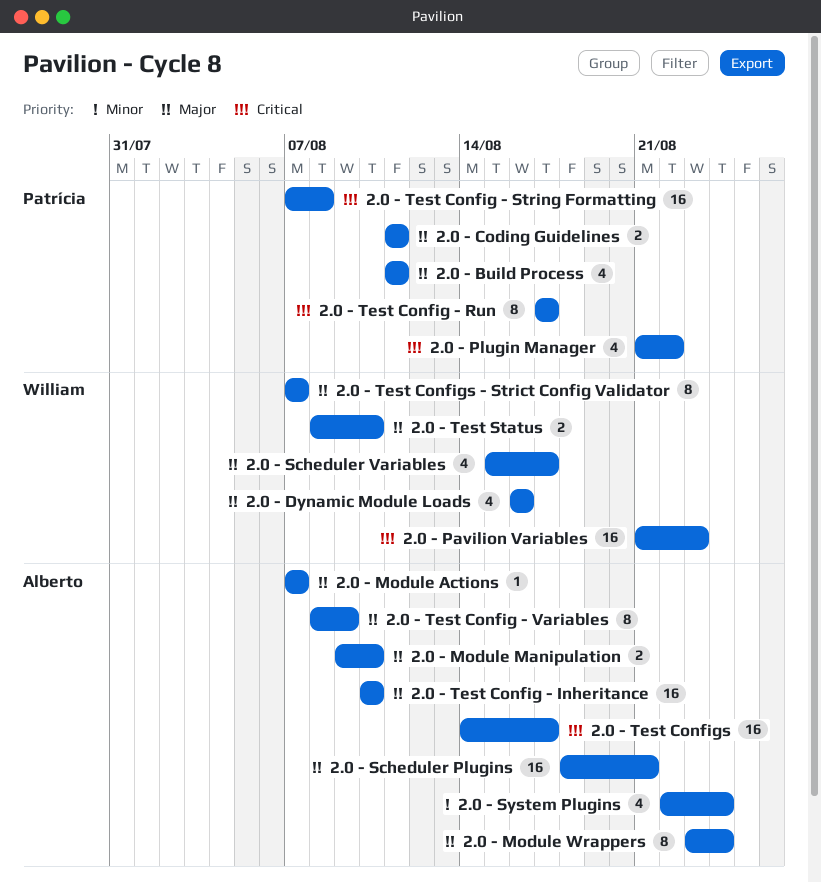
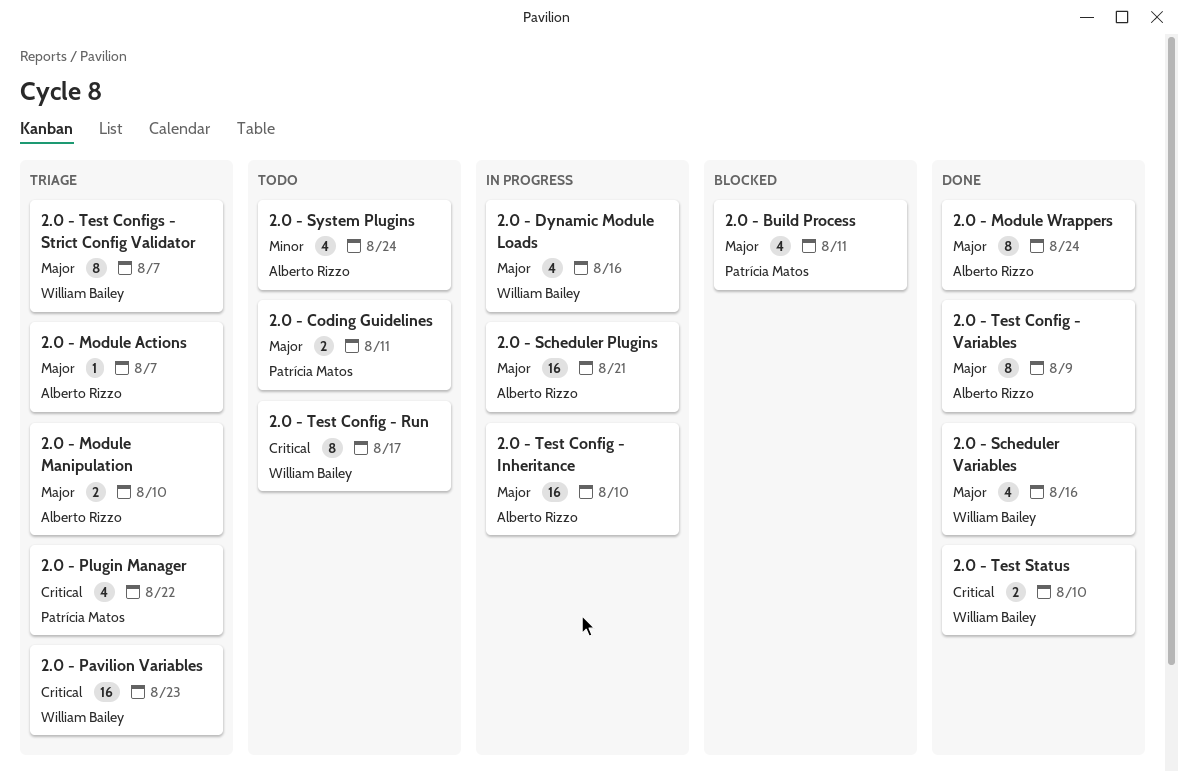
2.0 - Scheduler Variables, due: Aug 17 -> Aug 16
2.0 - Test Config - Run, owner: Patrícia Matos -> William Bailey
2.0 - Test Config - String Formatting: present -> none
2.0 - Test Configs: present -> none
2.0 - Test Status, priority: Major -> Critical

